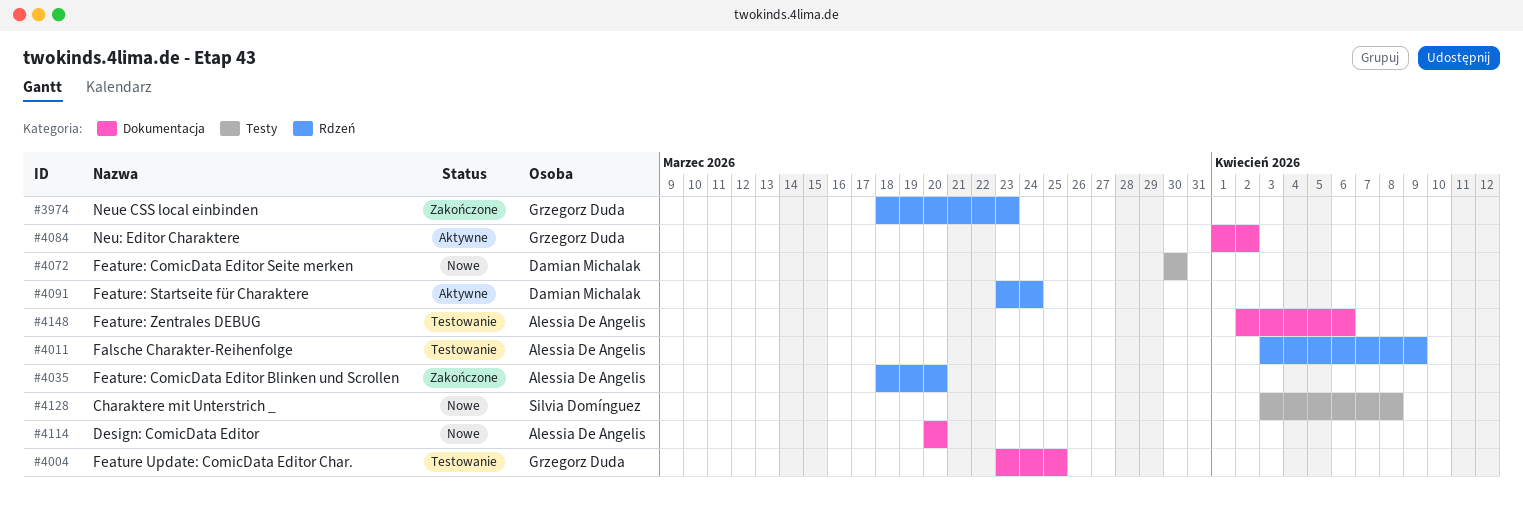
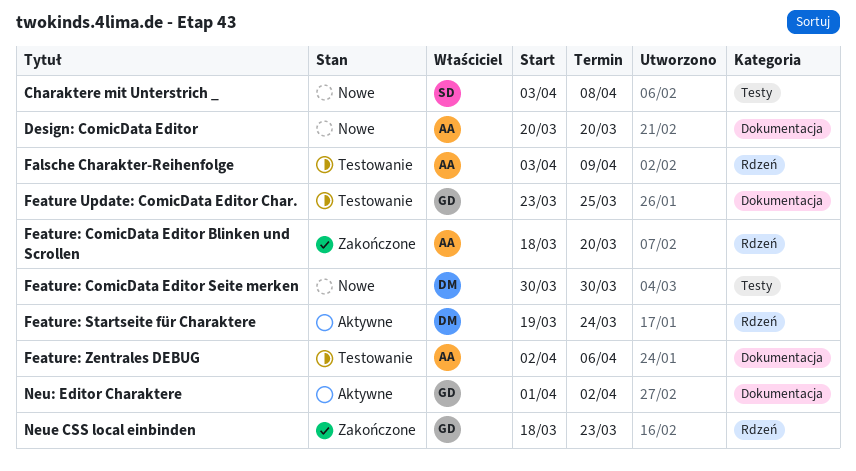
Feature: Startseite für Charaktere, start: Mar 23 -> Mar 19

